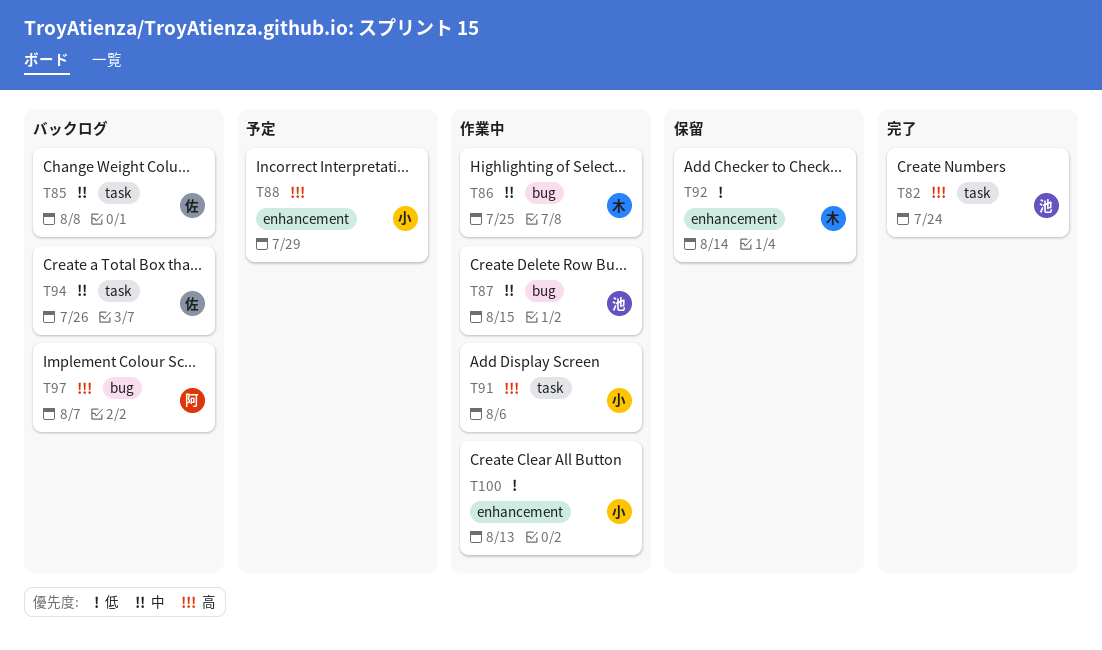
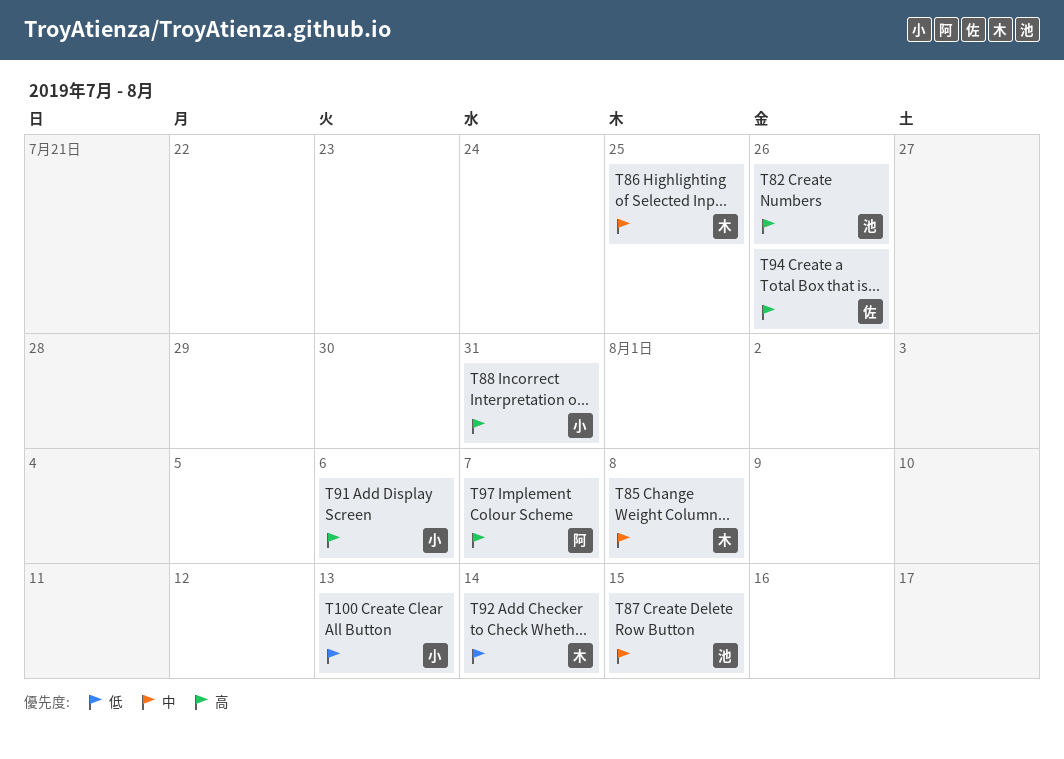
T82, due: Jul 24 -> Jul 26
T85, owner: 佐 -> 木
T88, due: Jul 29 -> Jul 31
T94, priority: 中 -> 高

